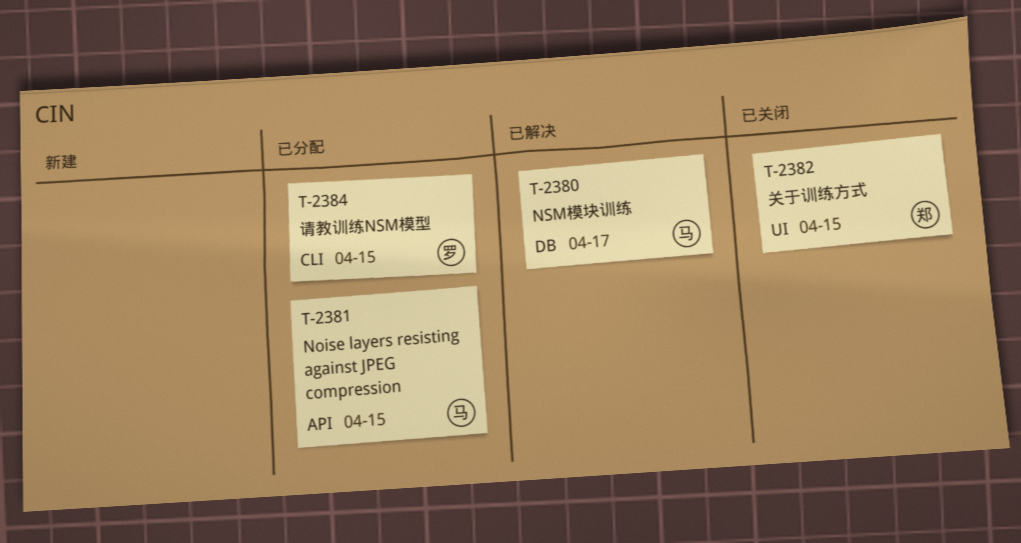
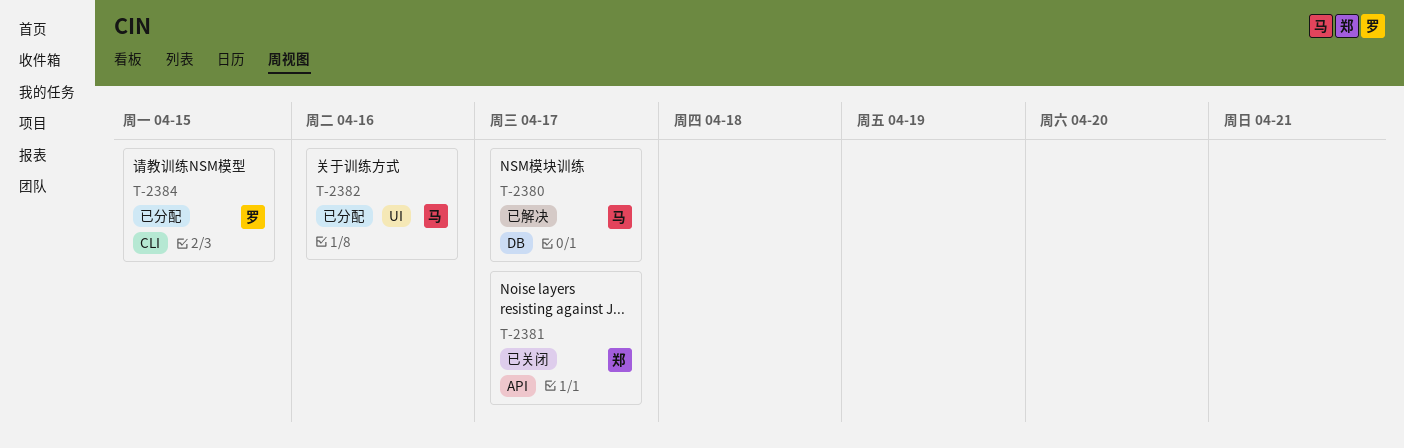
T-2381, status: 已分配 -> 已关闭
T-2381, owner: 马 -> 郑
T-2381, due: Apr 15 -> Apr 17
T-2382, status: 已关闭 -> 已分配
T-2382, owner: 郑 -> 马
T-2382, due: Apr 15 -> Apr 16

